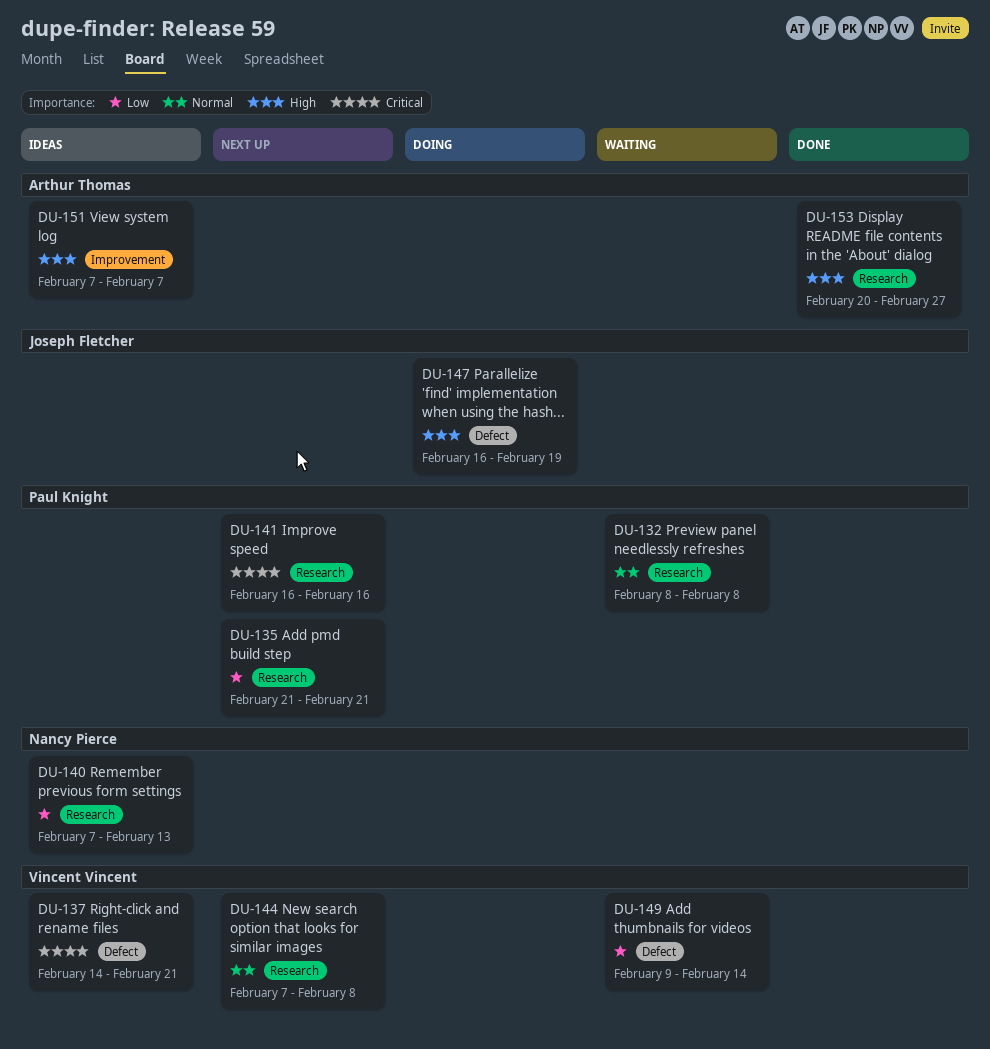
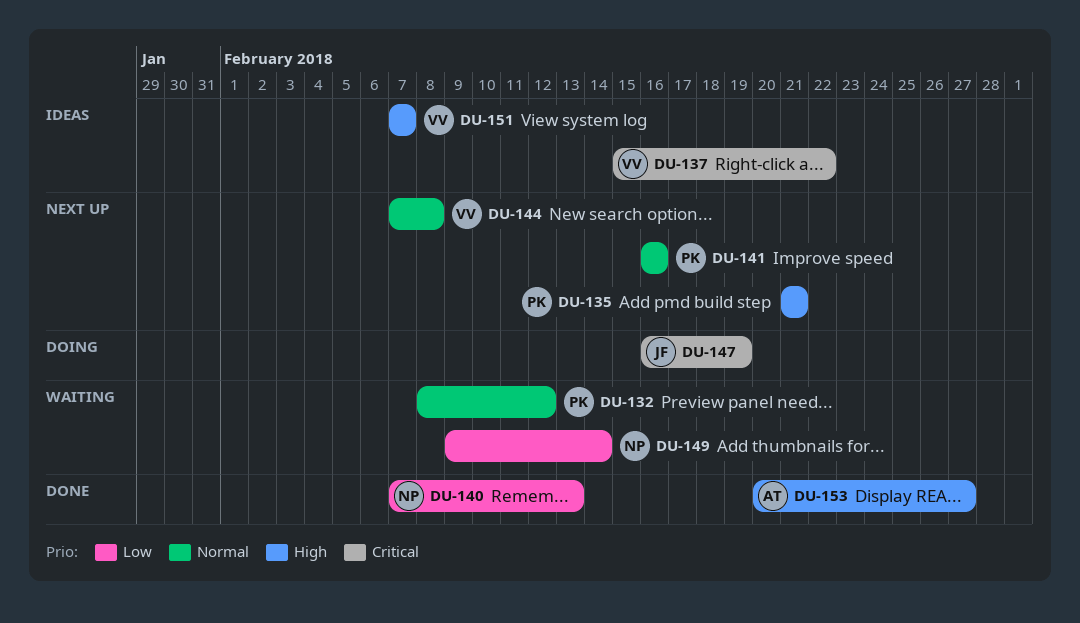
DU-132, due: Feb 8 -> Feb 12
DU-135, priority: Low -> High
DU-137, start: Feb 14 -> Feb 15
DU-137, due: Feb 21 -> Feb 22
DU-140, status: Ideas -> Done
DU-141, priority: Critical -> Normal
DU-147, priority: High -> Critical
DU-149, owner: Vincent Vincent -> Nancy Pierce
DU-151, owner: Arthur Thomas -> Vincent Vincent

